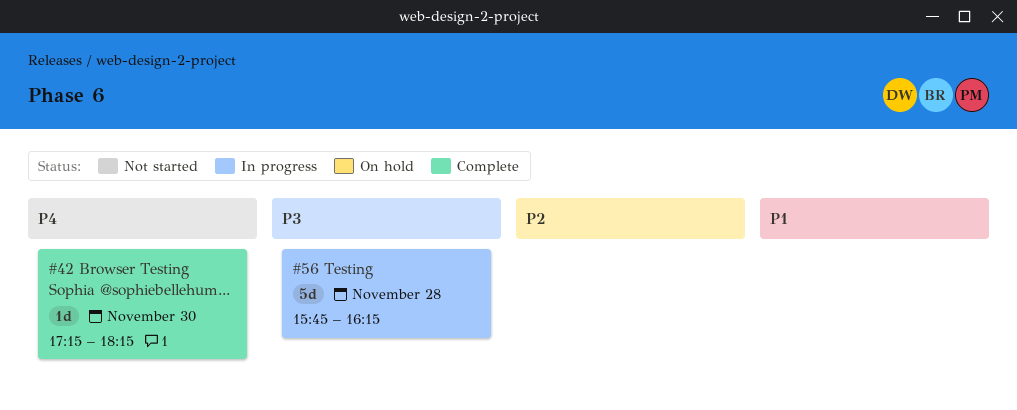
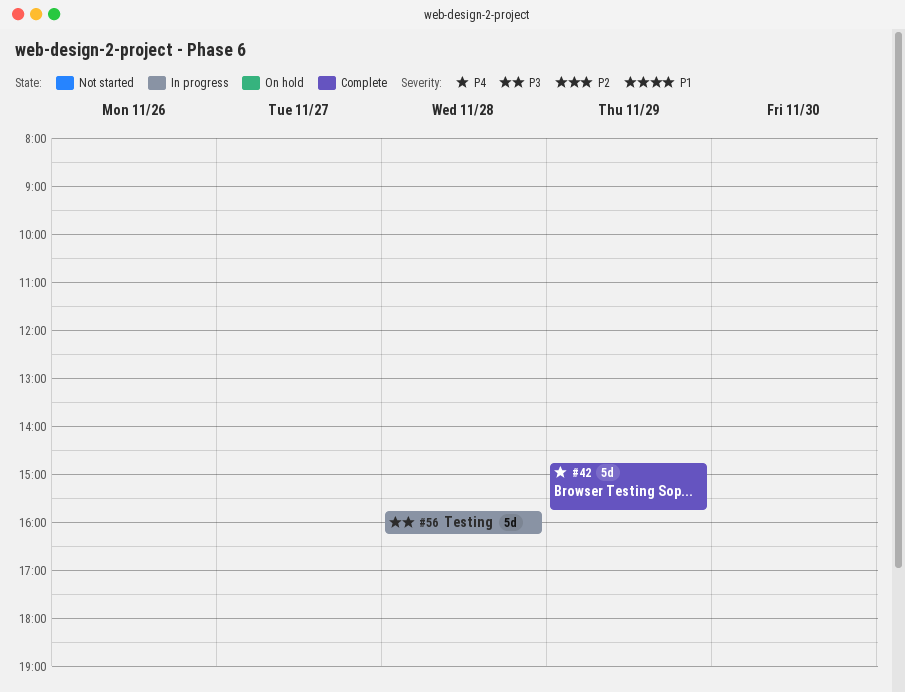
#42, estimate: 1d -> 5d
#42, day: Nov 30 -> Nov 29
#42, begins: 17:15 -> 14:45
#42, ends: 18:15 -> 15:45

